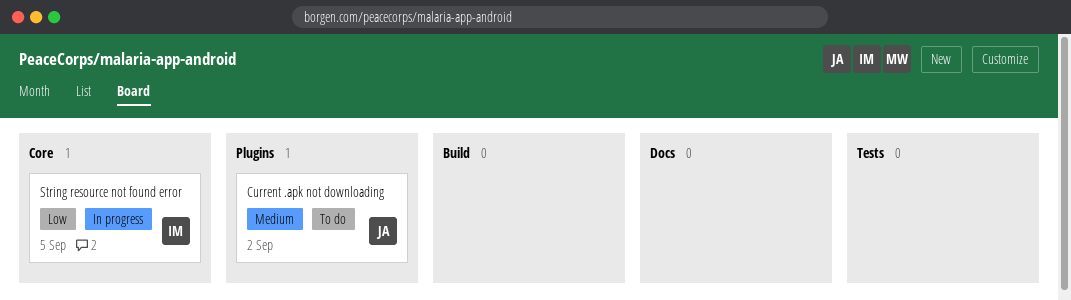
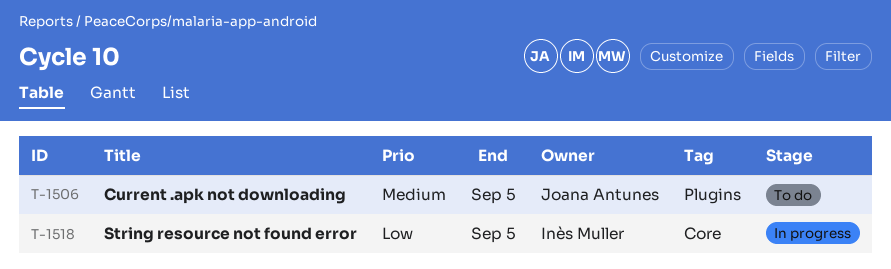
Current .apk not downloading, due: Sep 2 -> Sep 5

